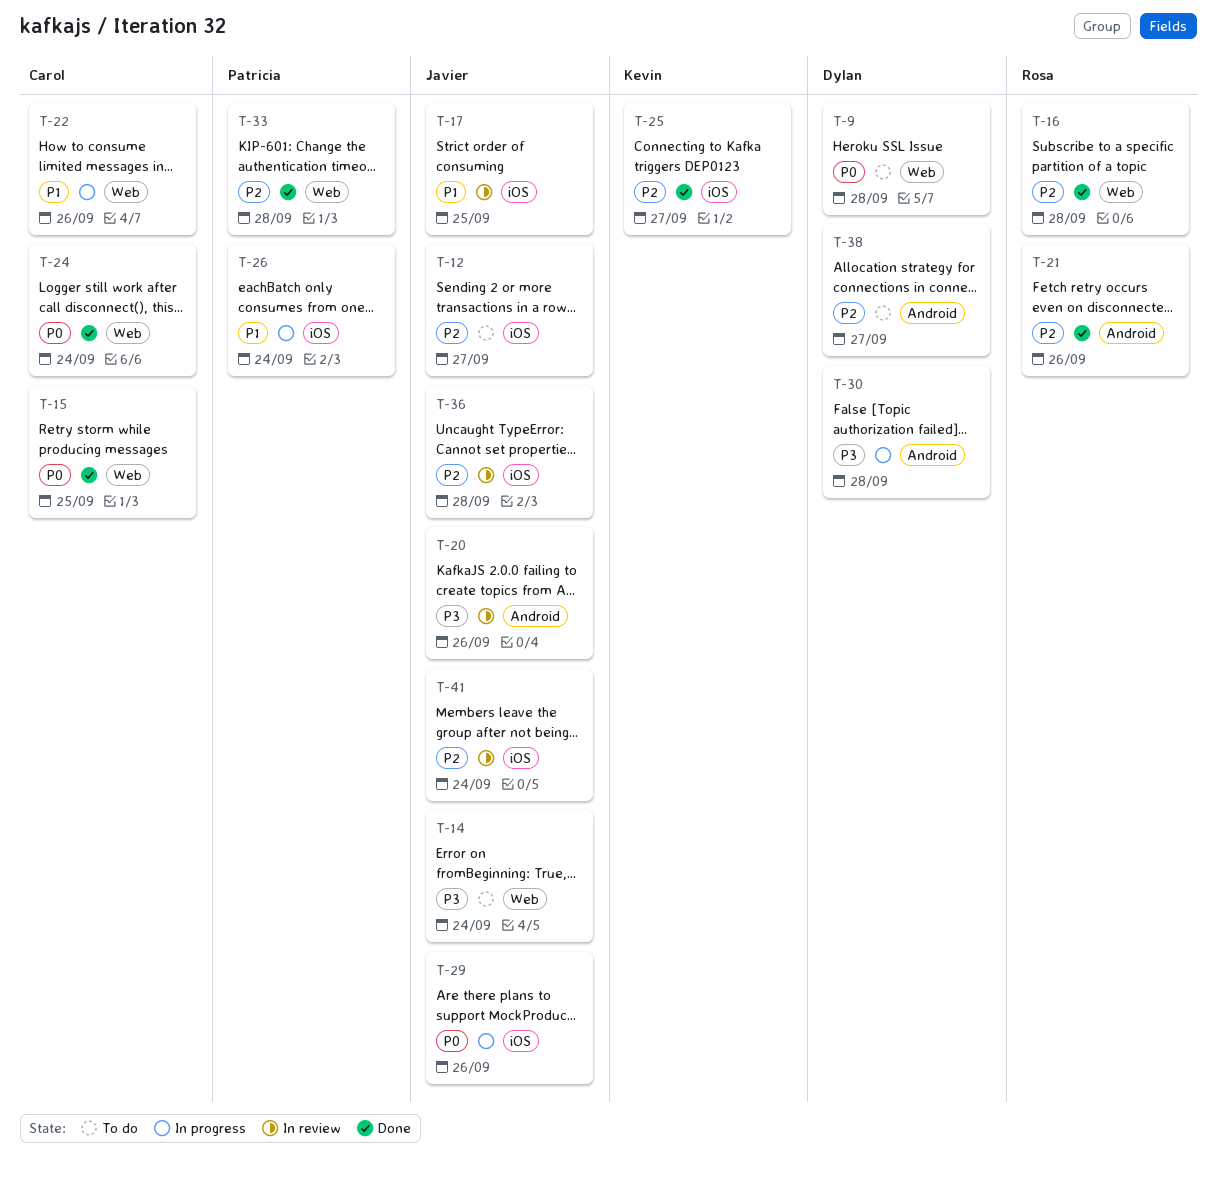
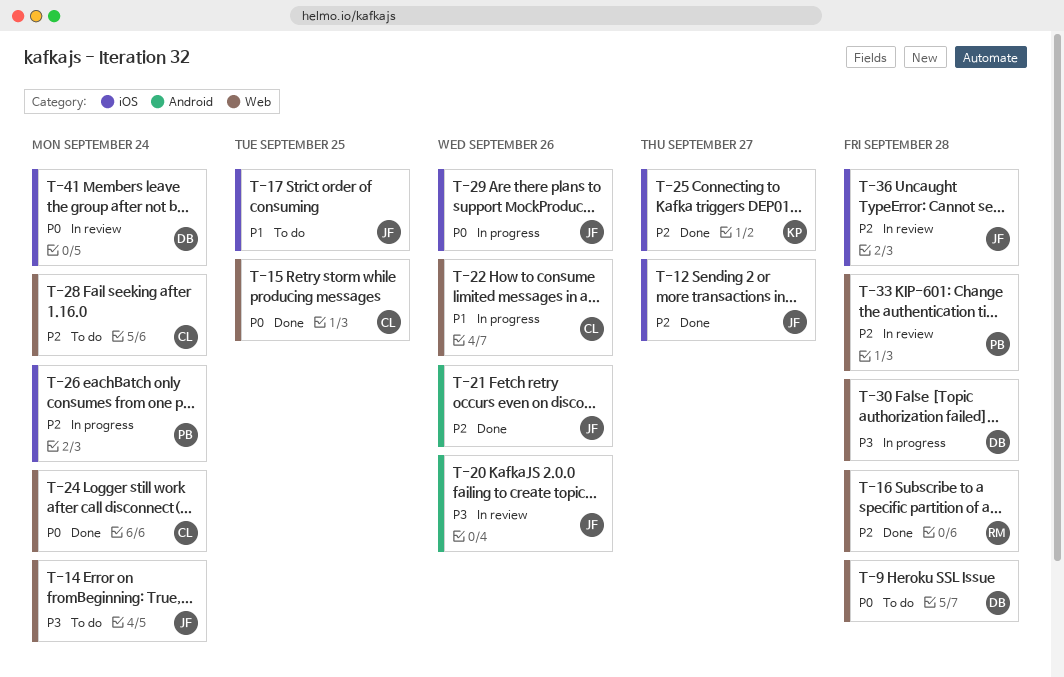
T-12, status: To do -> Done
T-17, status: In review -> To do
T-21, owner: Rosa -> Javier
T-26, priority: P1 -> P2
T-28: none -> present
T-30, label: Android -> Web
T-33, status: Done -> In review
T-38: present -> none
T-41, owner: Javier -> Dylan
T-41, priority: P2 -> P0

